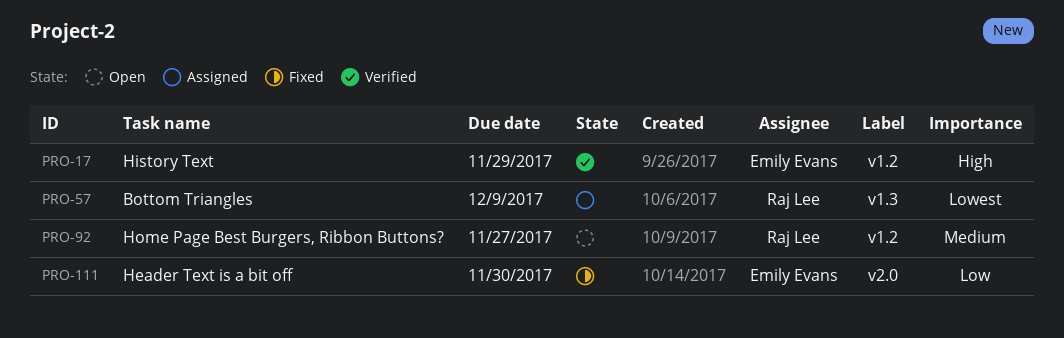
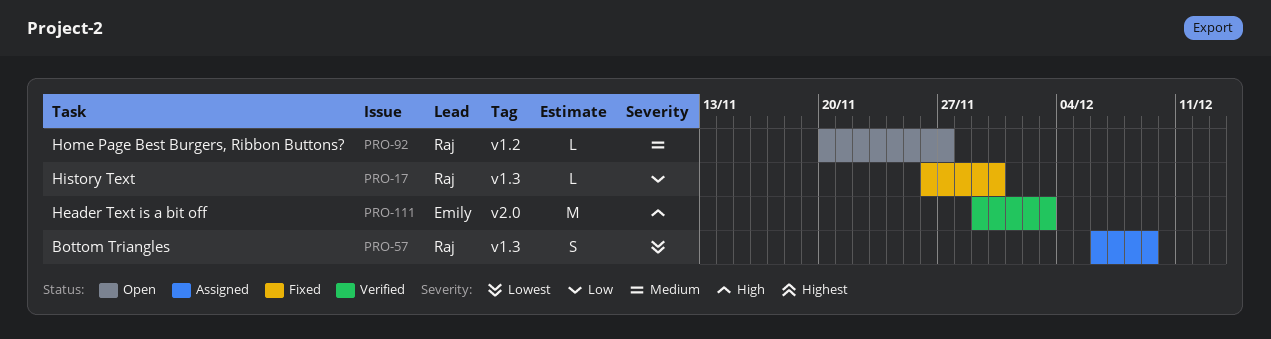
PRO-17, status: Verified -> Fixed
PRO-17, owner: Emily Evans -> Raj Lee
PRO-17, priority: High -> Low
PRO-17, label: v1.2 -> v1.3
PRO-17, due: Nov 29 -> Nov 30
PRO-111, status: Fixed -> Verified
PRO-111, priority: Low -> High
PRO-111, due: Nov 30 -> Dec 3

